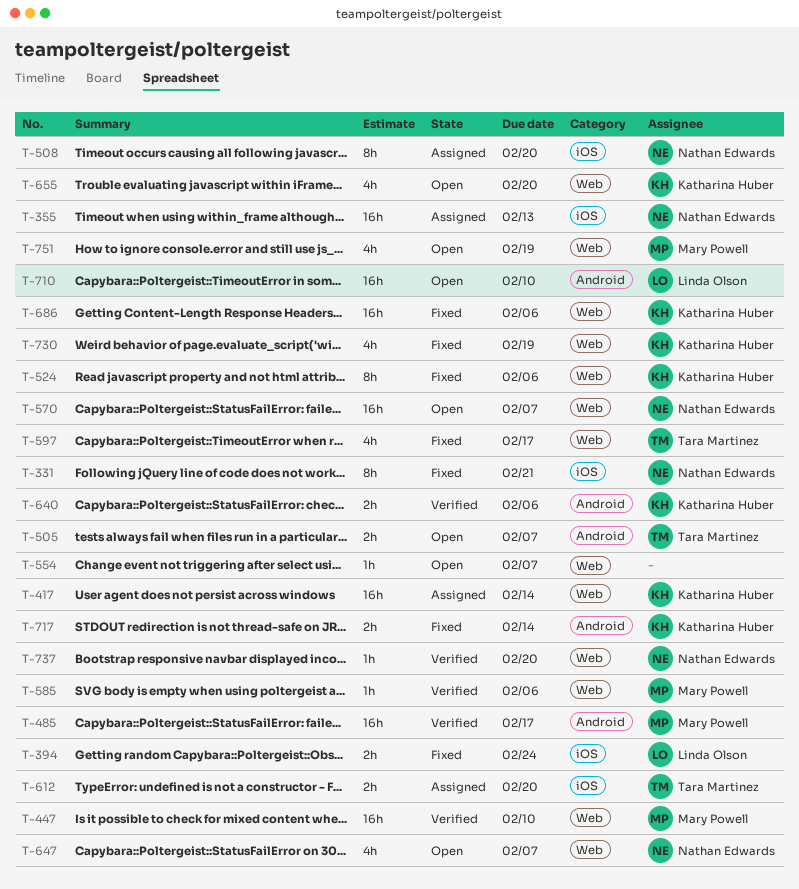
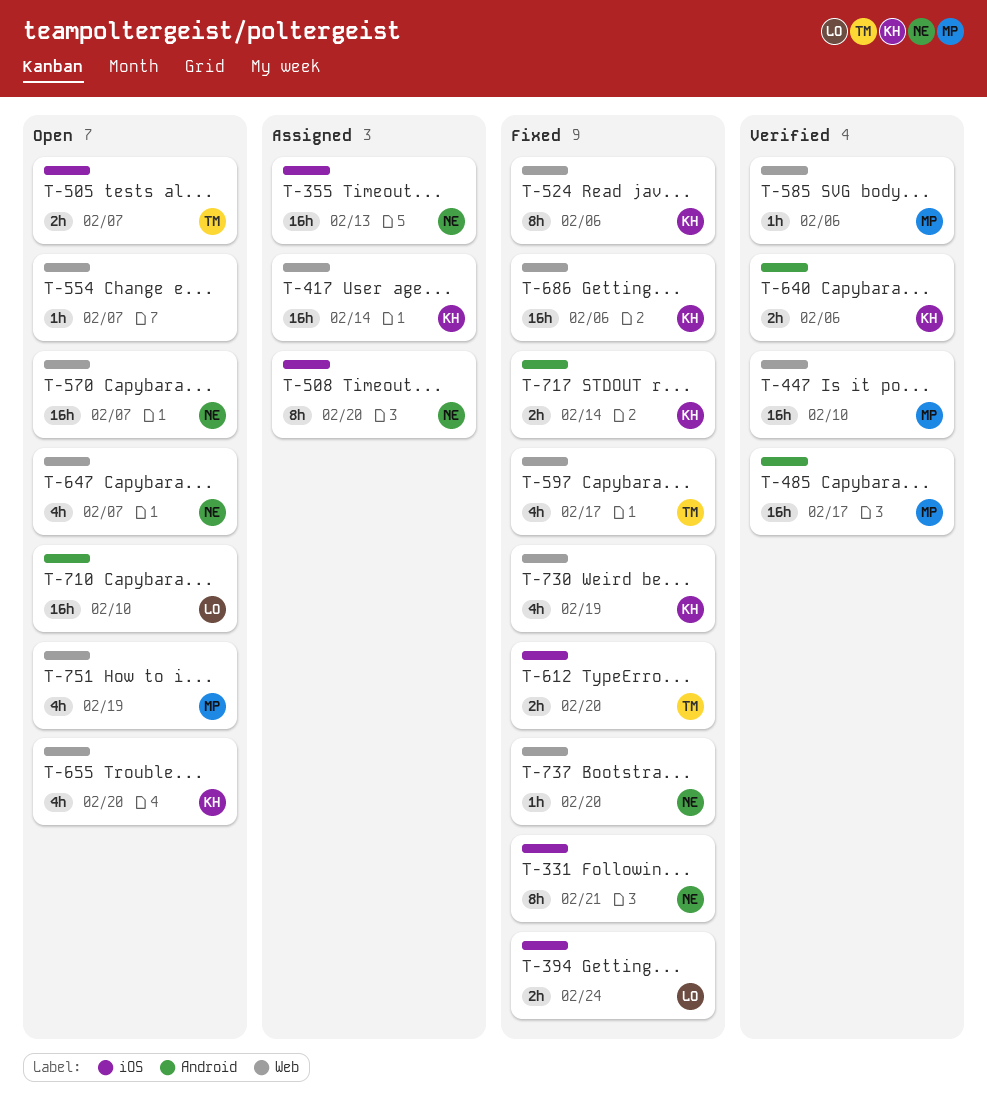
T-505, label: Android -> iOS
T-612, status: Assigned -> Fixed
T-737, status: Verified -> Fixed

